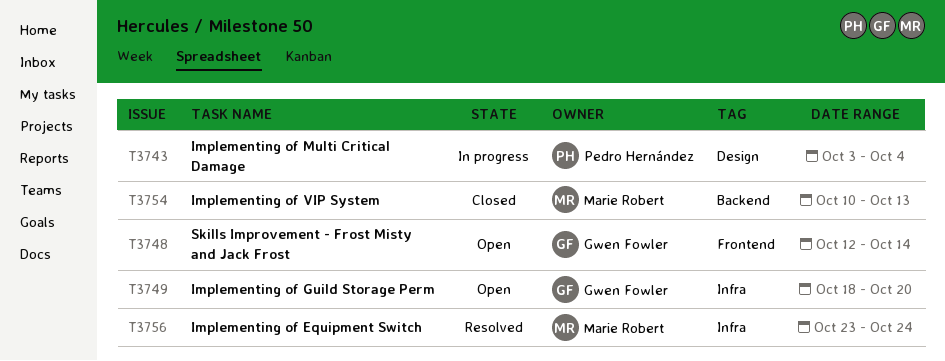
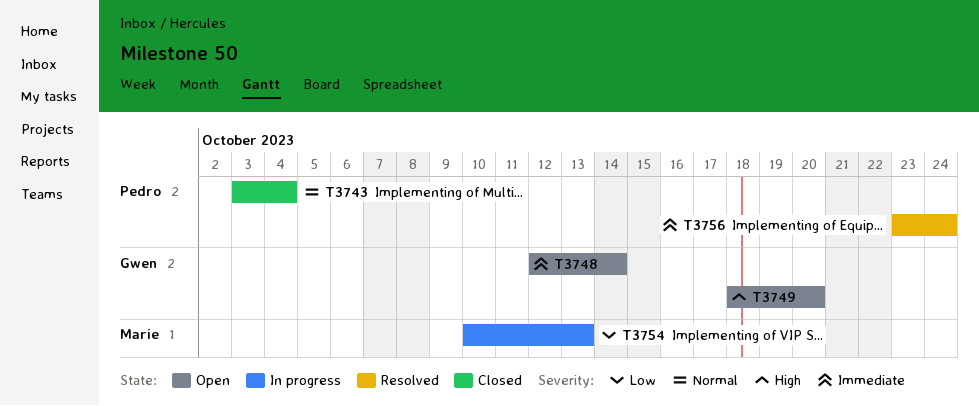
T3743, status: In progress -> Closed
T3754, status: Closed -> In progress
T3756, owner: Marie Robert -> Pedro Hernández

